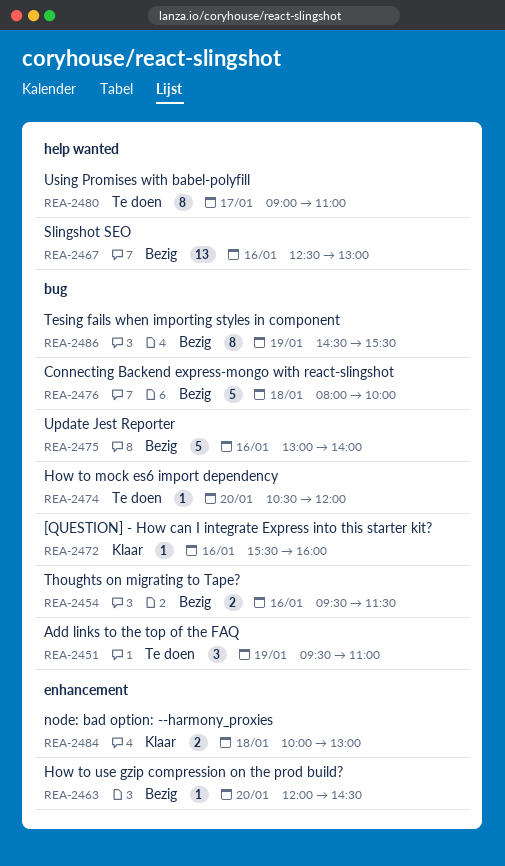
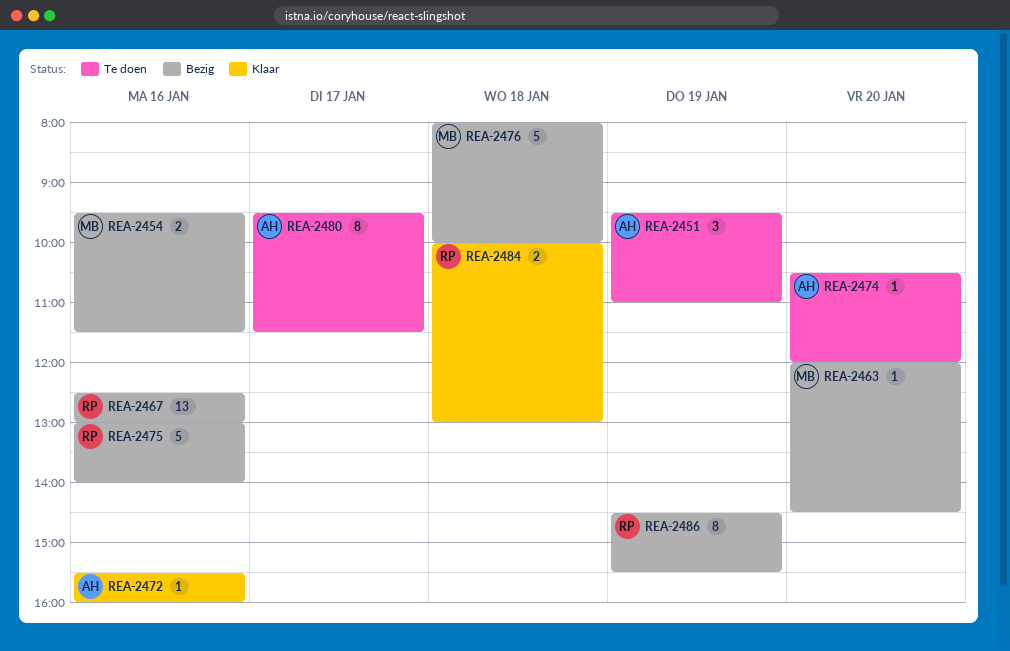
REA-2480, begins: 09:00 -> 09:30
REA-2480, ends: 11:00 -> 11:30

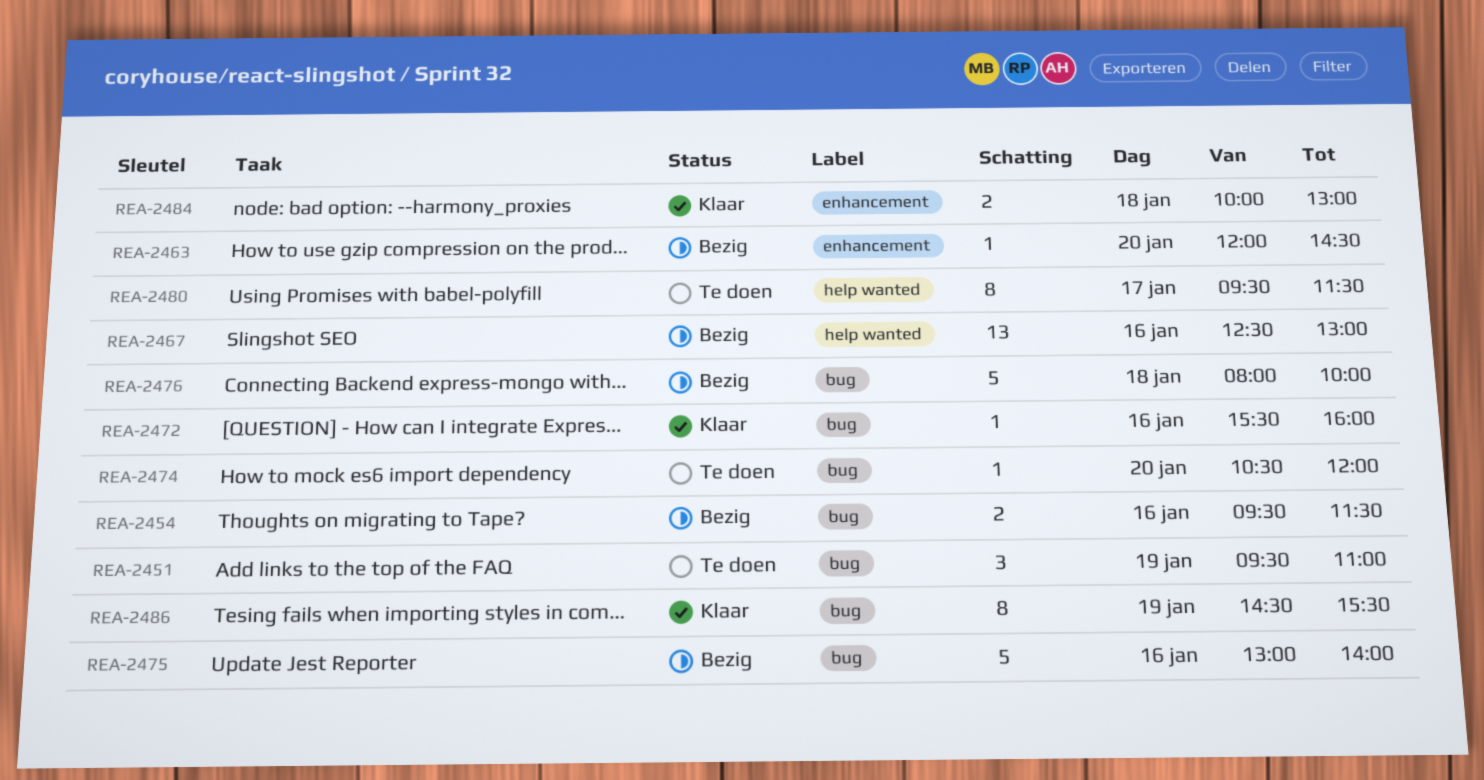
REA-2486, status: Bezig -> Klaar

